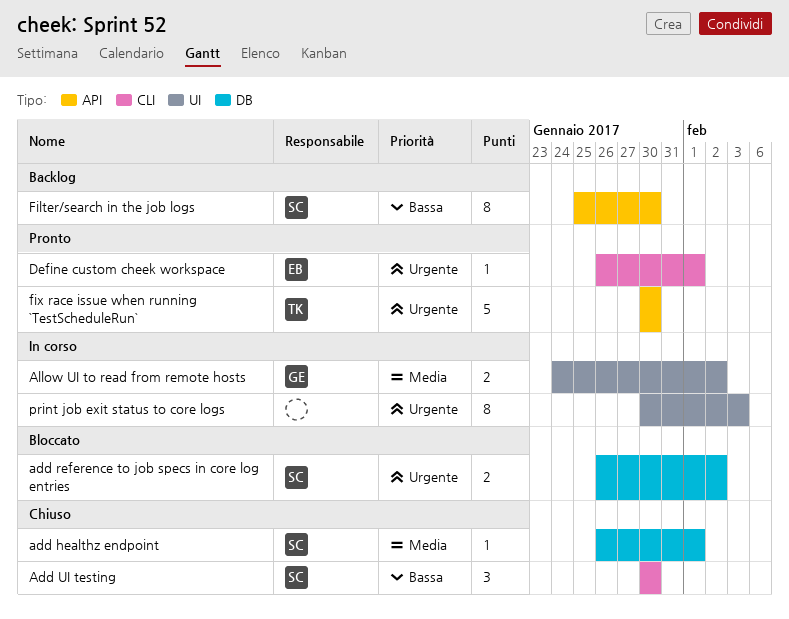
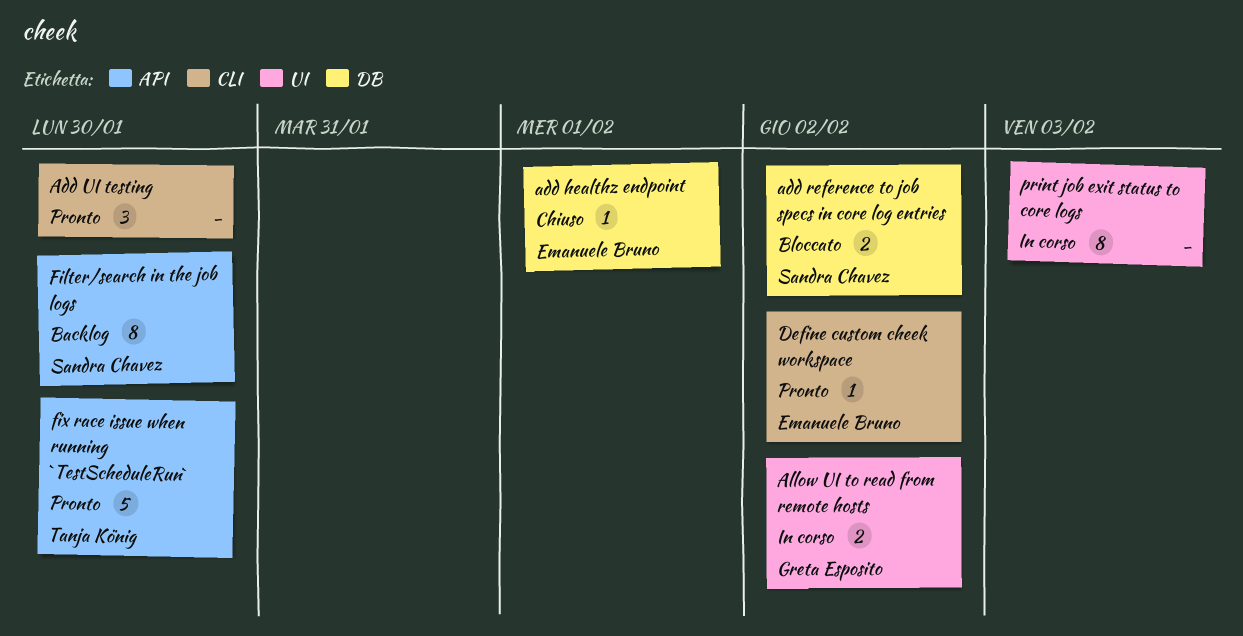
add healthz endpoint, owner: Sandra Chavez -> Emanuele Bruno
Add UI testing, status: Chiuso -> Pronto
Add UI testing, owner: Sandra Chavez -> none
Define custom cheek workspace, due: Feb 1 -> Feb 2

